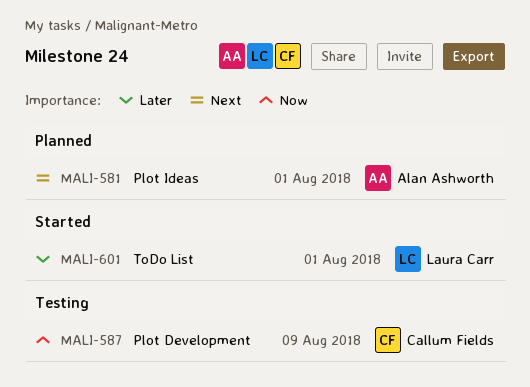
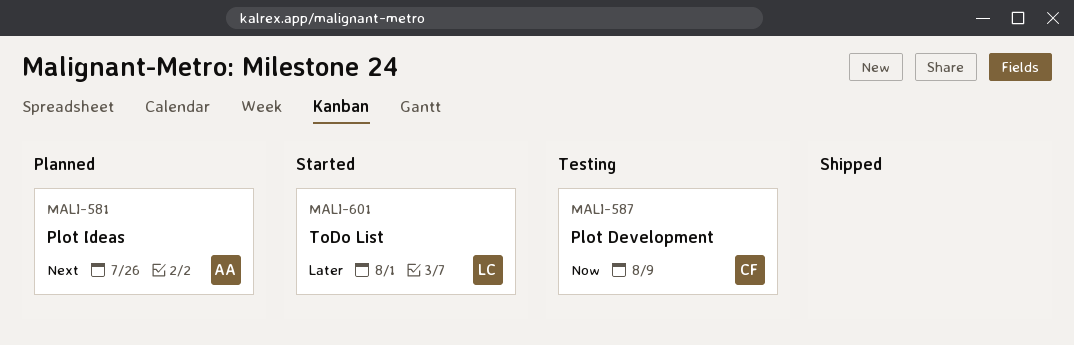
MALI-581, due: Aug 1 -> Jul 26

